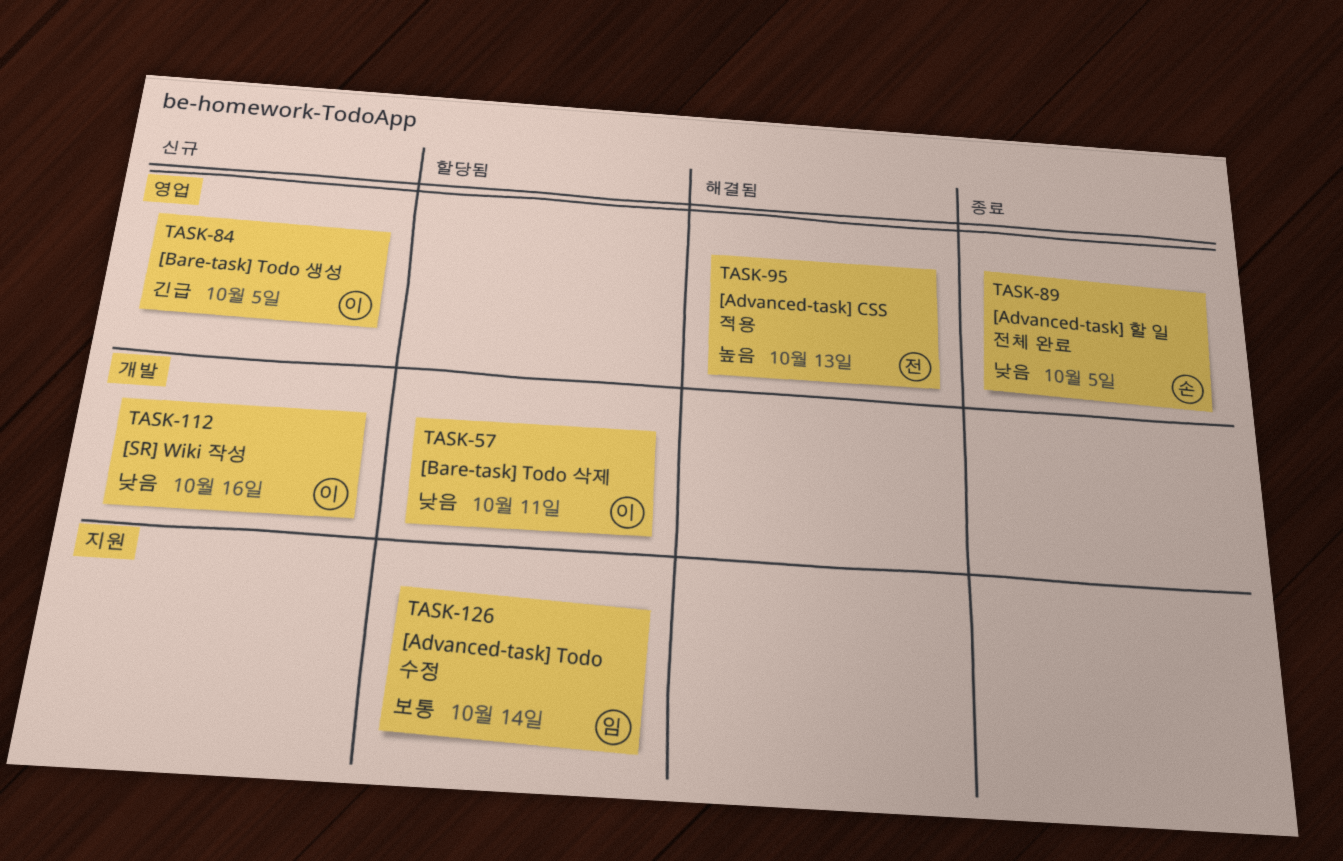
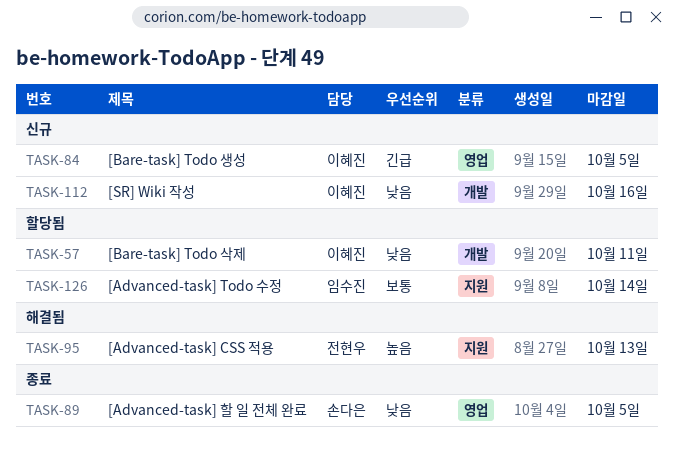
TASK-95, label: 영업 -> 지원

